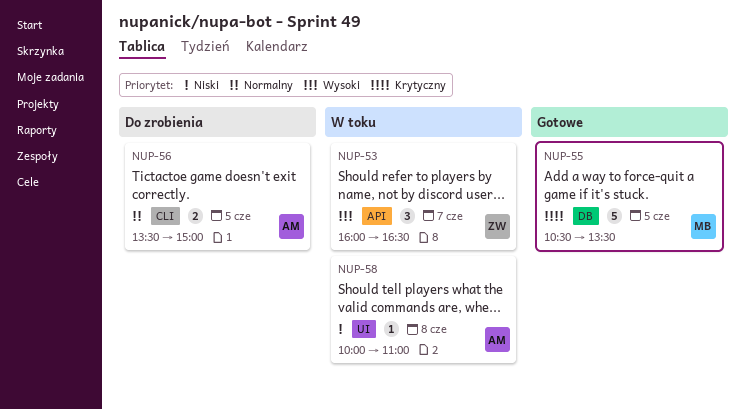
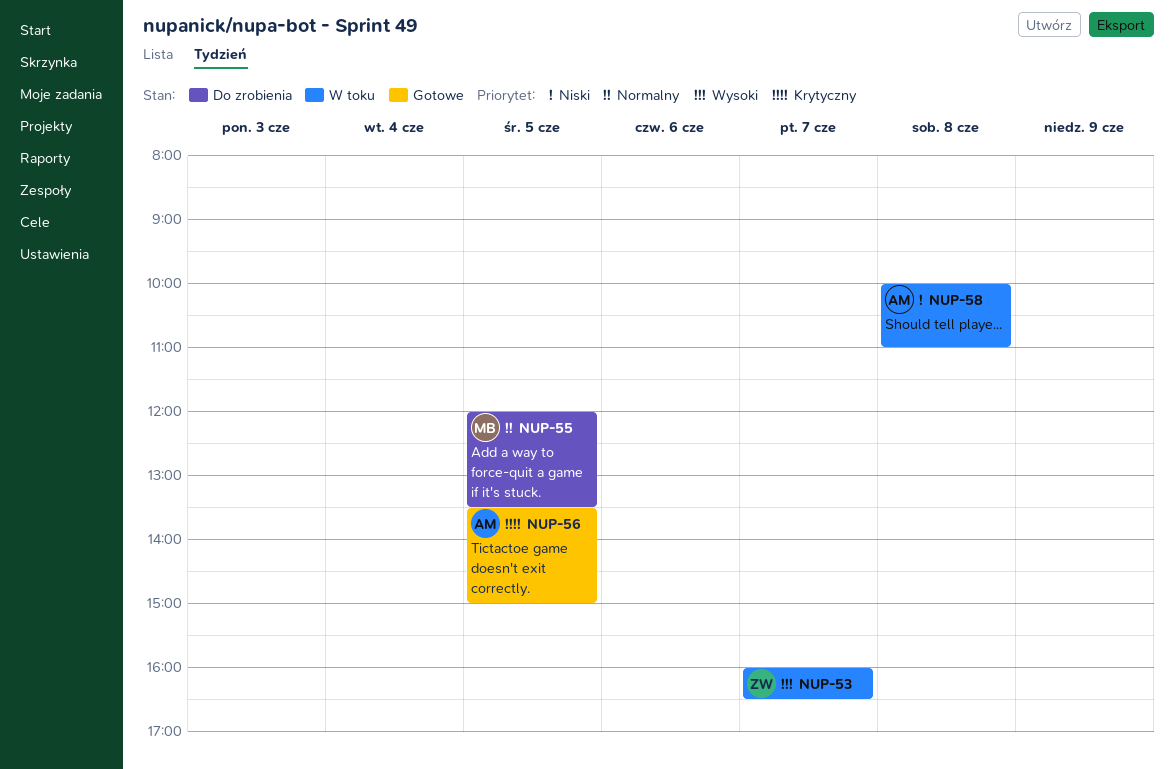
NUP-55, status: Gotowe -> Do zrobienia
NUP-55, priority: Krytyczny -> Normalny
NUP-55, begins: 10:30 -> 12:00
NUP-56, status: Do zrobienia -> Gotowe
NUP-56, priority: Normalny -> Krytyczny

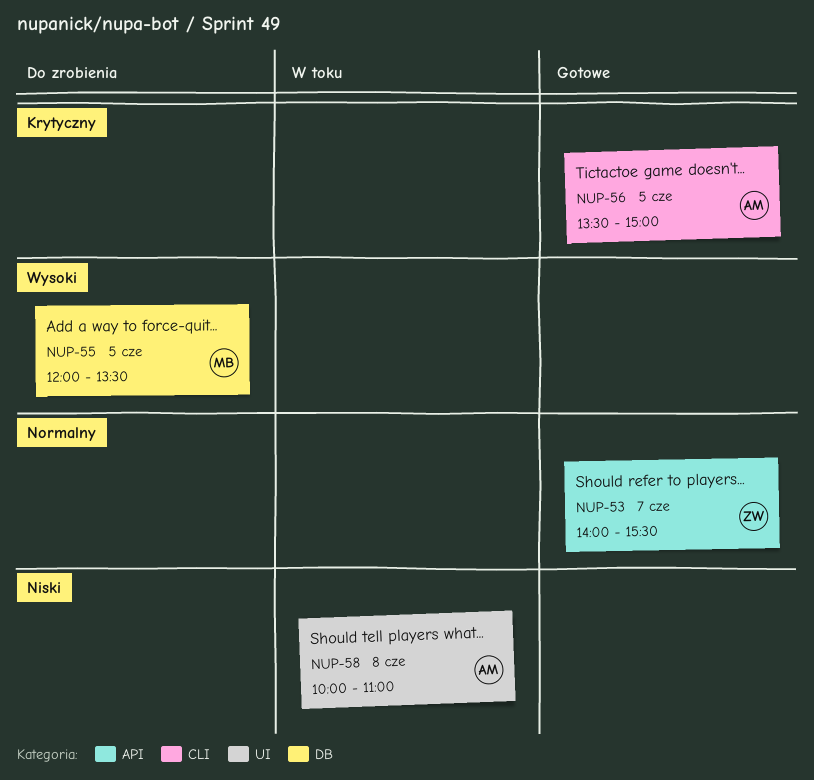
NUP-53, status: W toku -> Gotowe
NUP-53, priority: Wysoki -> Normalny
NUP-53, begins: 16:00 -> 14:00
NUP-53, ends: 16:30 -> 15:30
NUP-55, priority: Normalny -> Wysoki

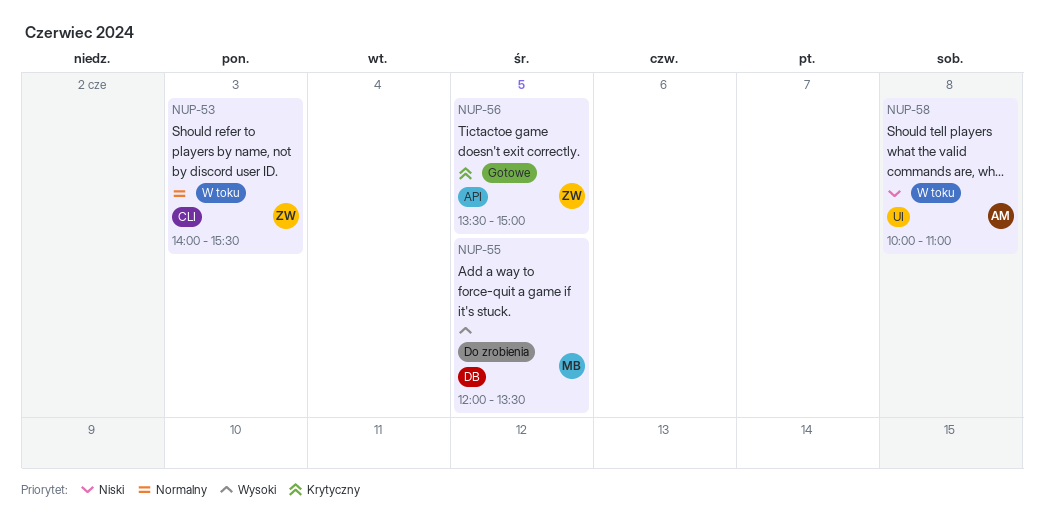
NUP-53, status: Gotowe -> W toku
NUP-53, label: API -> CLI
NUP-53, day: Jun 7 -> Jun 3
NUP-56, owner: AM -> ZW
NUP-56, label: CLI -> API

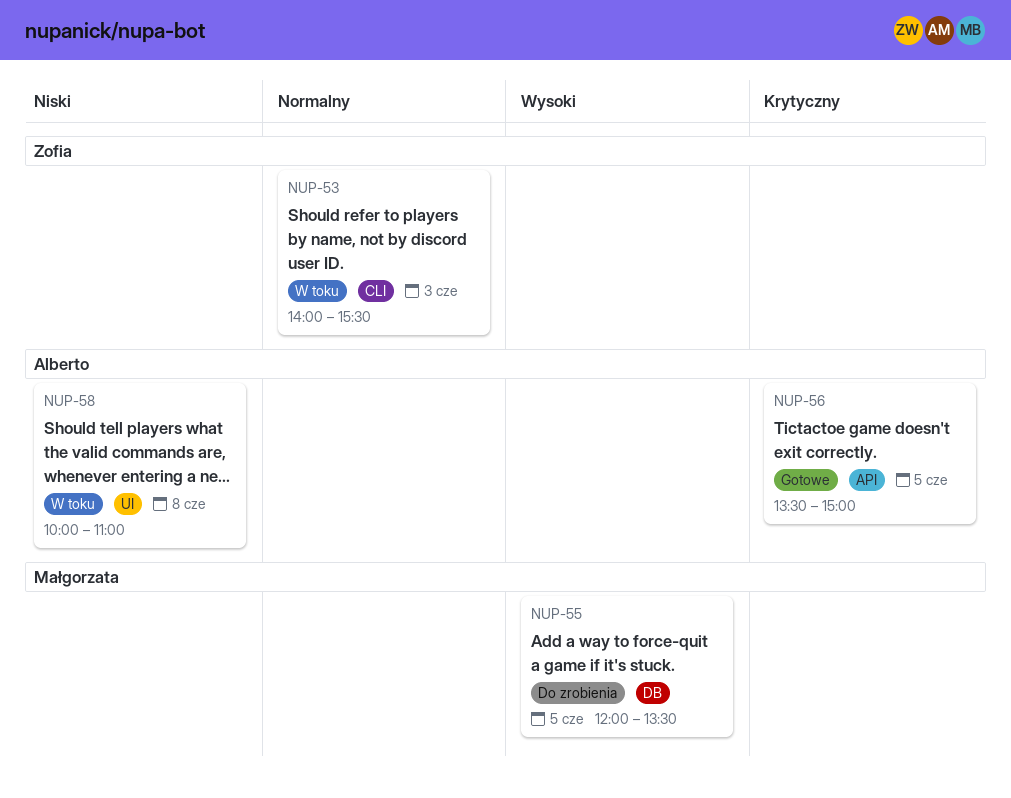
NUP-56, owner: Zofia -> Alberto

